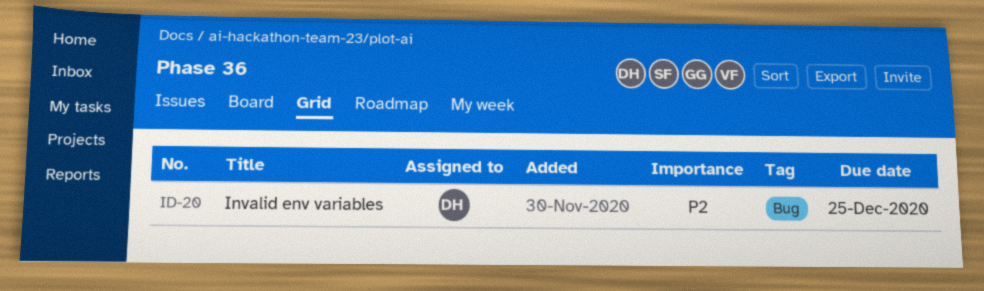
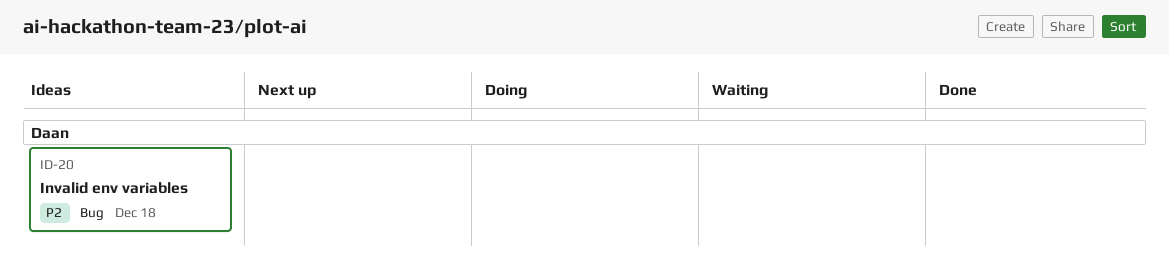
ID-20, due: Dec 25 -> Dec 18

